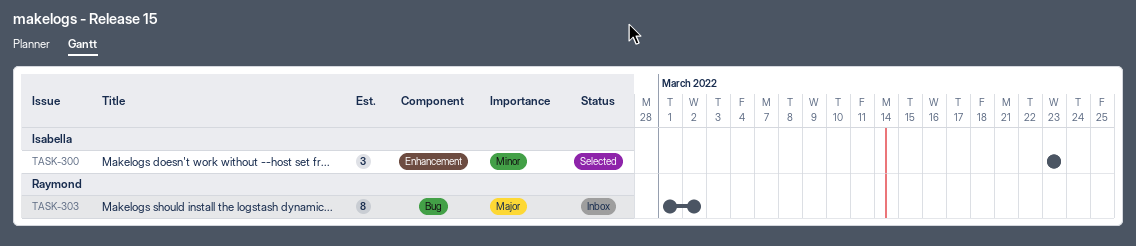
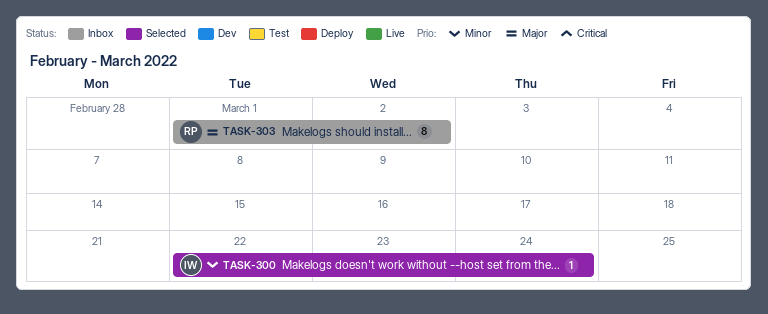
TASK-300, estimate: 3 -> 1
TASK-300, start: Mar 23 -> Mar 22
TASK-300, due: Mar 23 -> Mar 24

